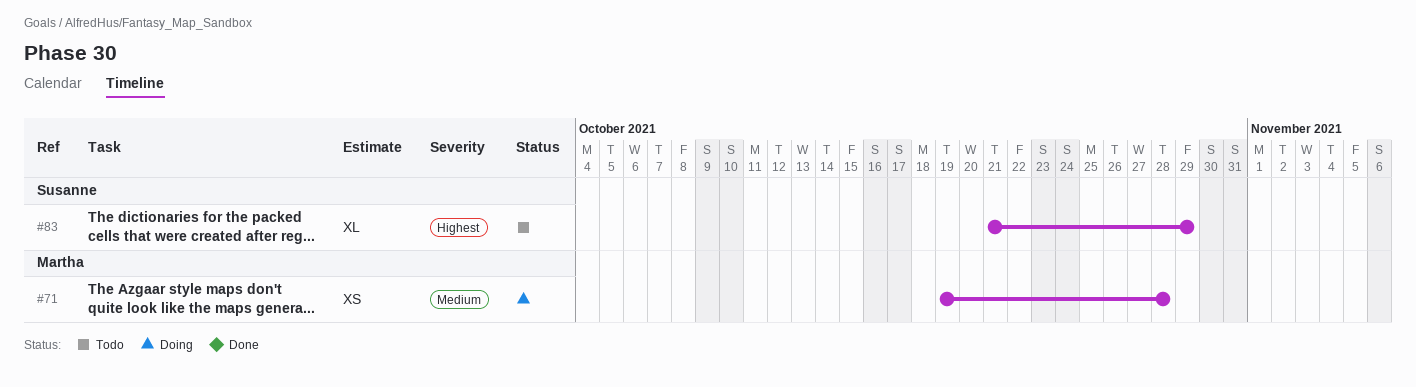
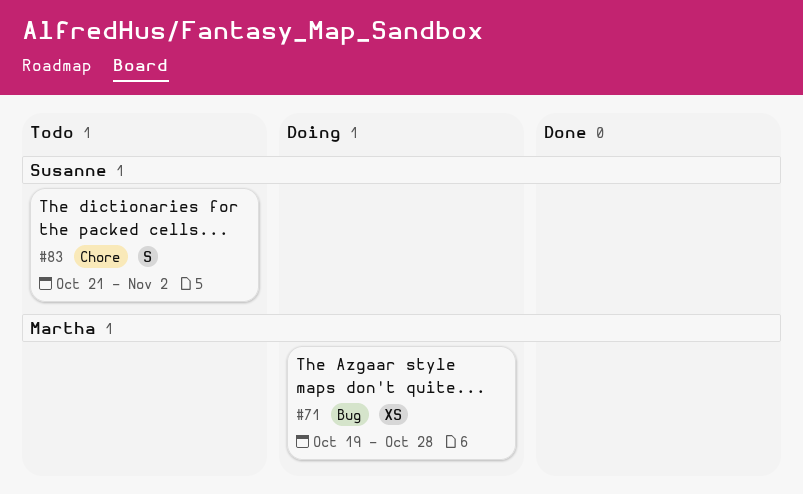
#83, estimate: XL -> S
#83, due: Oct 29 -> Nov 2

